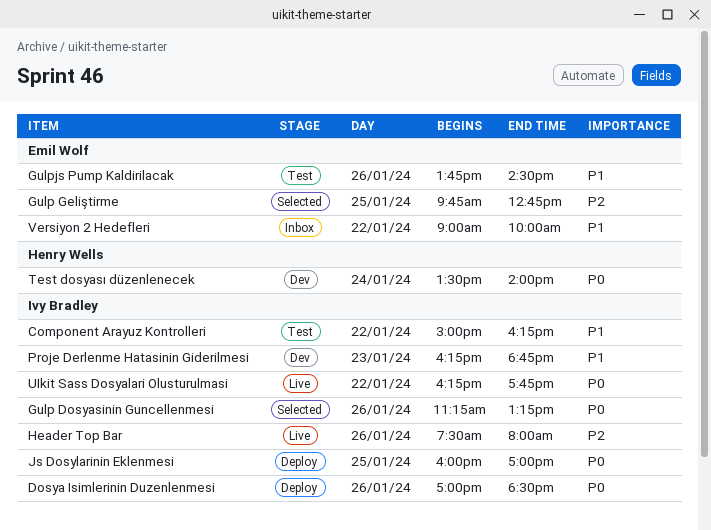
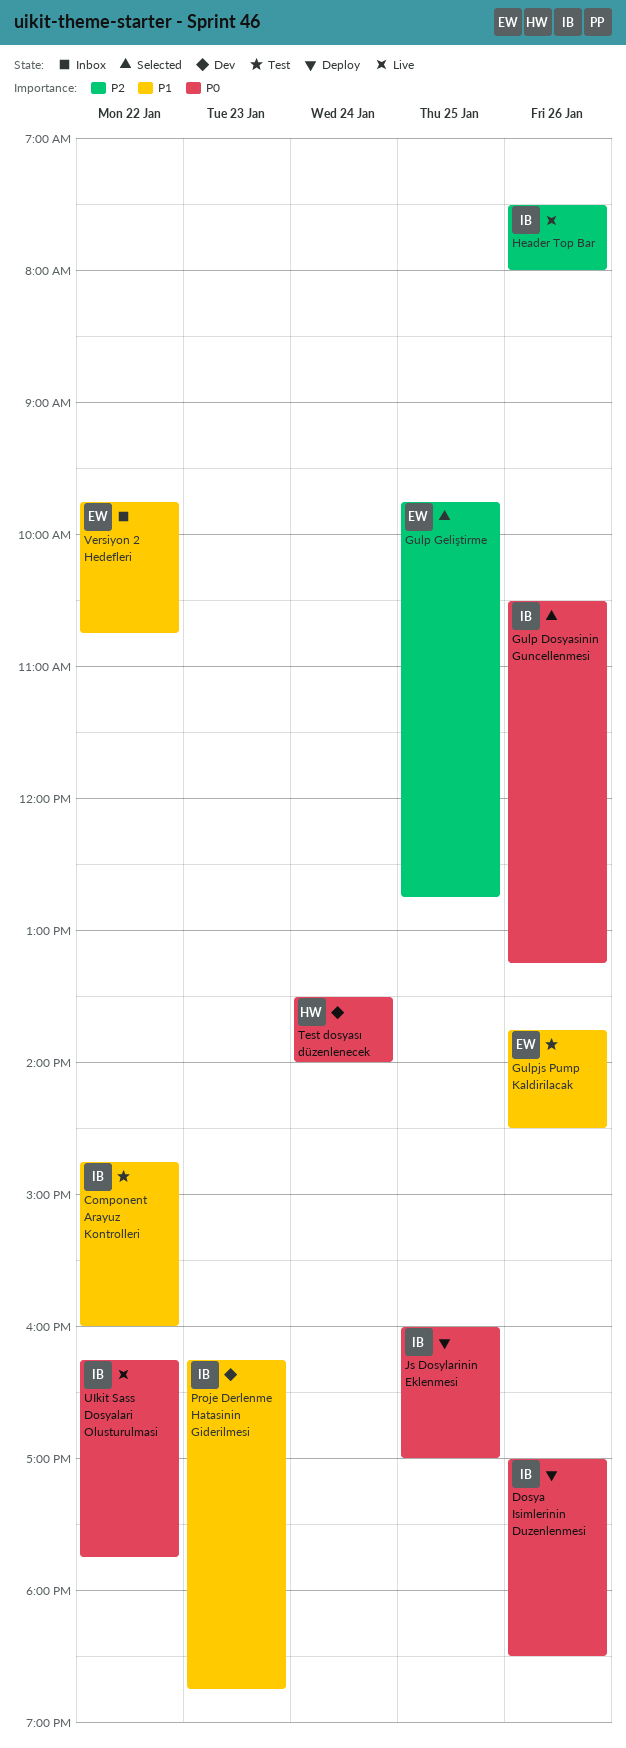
Component Arayuz Kontrolleri, begins: 15:00 -> 14:45
Component Arayuz Kontrolleri, ends: 16:15 -> 16:00
Gulp Dosyasinin Guncellenmesi, begins: 11:15 -> 10:30
Versiyon 2 Hedefleri, begins: 09:00 -> 09:45
Versiyon 2 Hedefleri, ends: 10:00 -> 10:45

